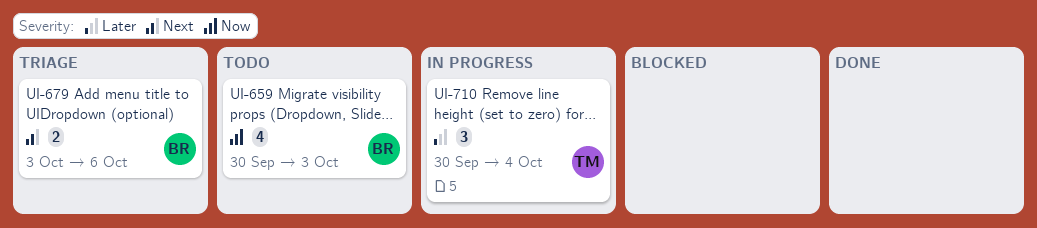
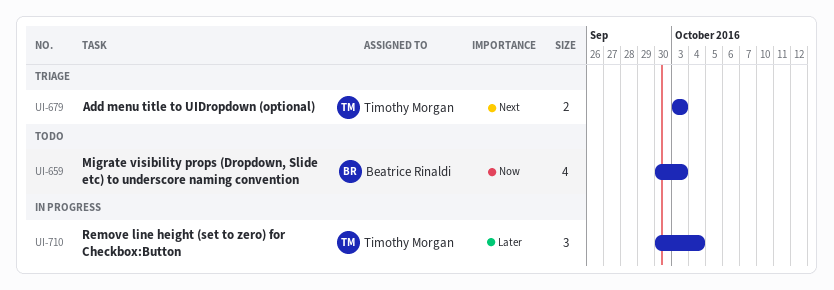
UI-679, owner: Beatrice Rinaldi -> Timothy Morgan
UI-679, due: Oct 6 -> Oct 3

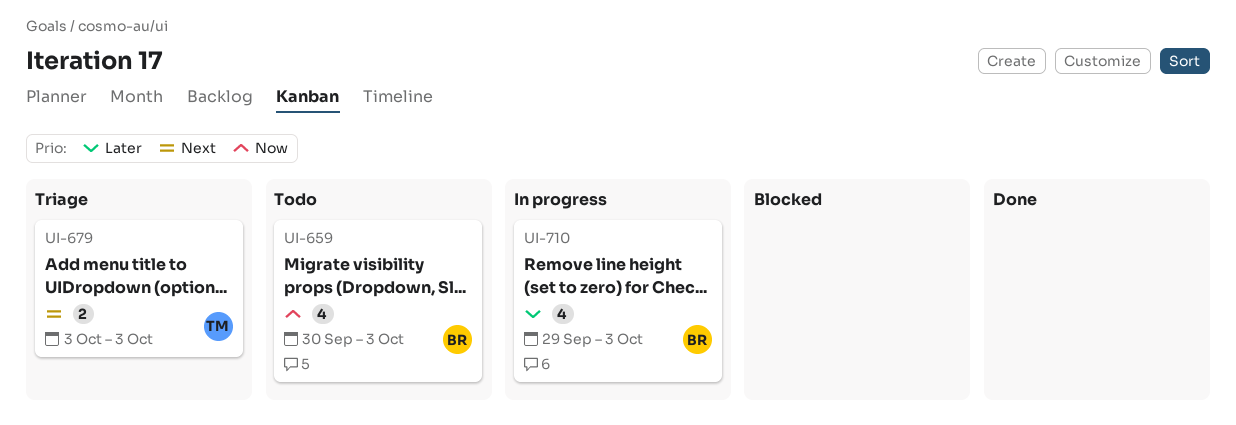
UI-710, owner: Timothy Morgan -> Beatrice Rinaldi
UI-710, estimate: 3 -> 4
UI-710, start: Sep 30 -> Sep 29
UI-710, due: Oct 4 -> Oct 3

